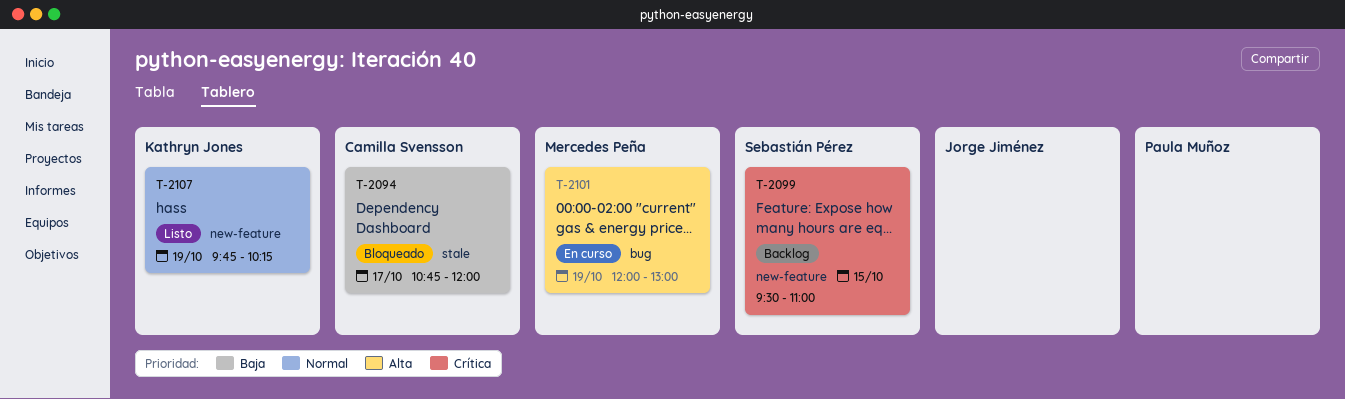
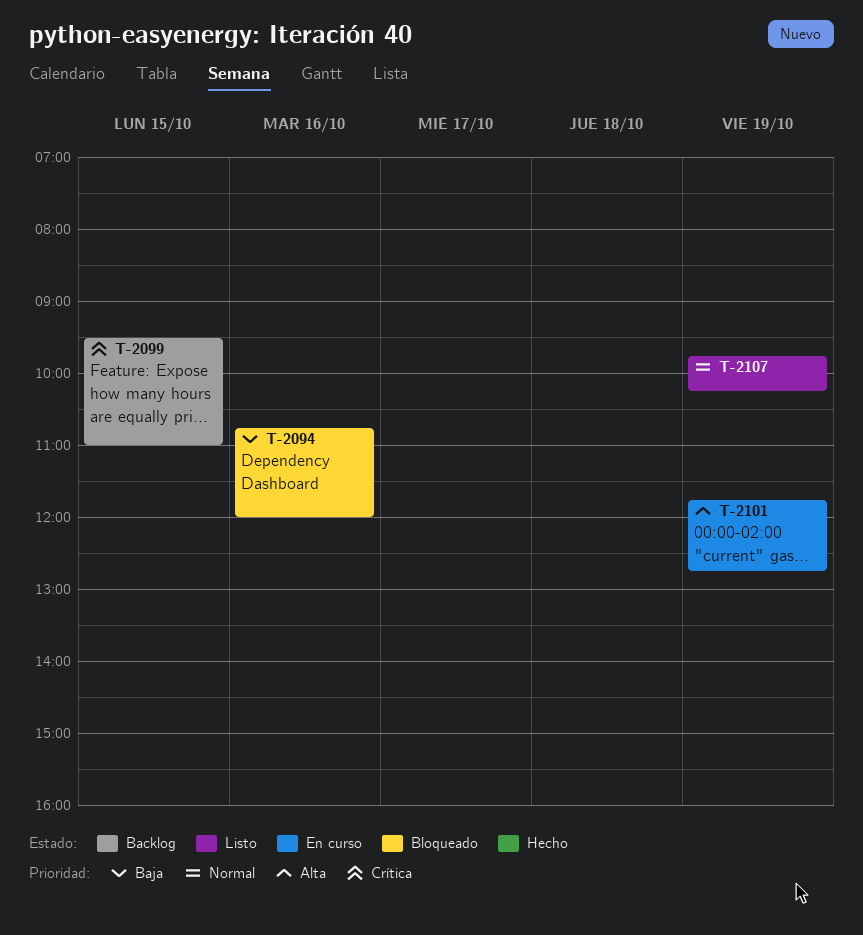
T-2094, day: Oct 17 -> Oct 16
T-2101, begins: 12:00 -> 11:45
T-2101, ends: 13:00 -> 12:45

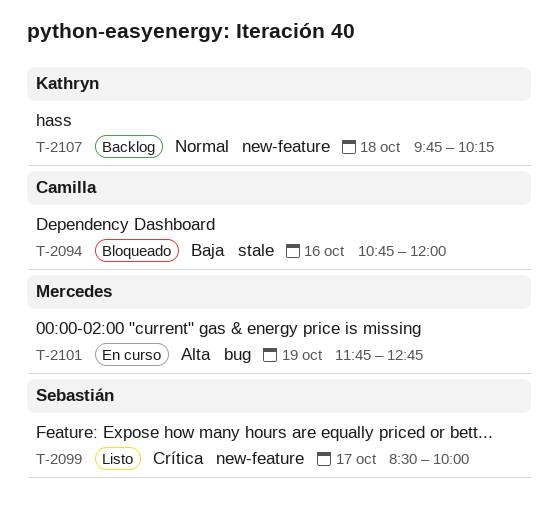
T-2099, status: Backlog -> Listo
T-2099, day: Oct 15 -> Oct 17
T-2099, begins: 09:30 -> 08:30
T-2099, ends: 11:00 -> 10:00
T-2107, status: Listo -> Backlog
T-2107, day: Oct 19 -> Oct 18

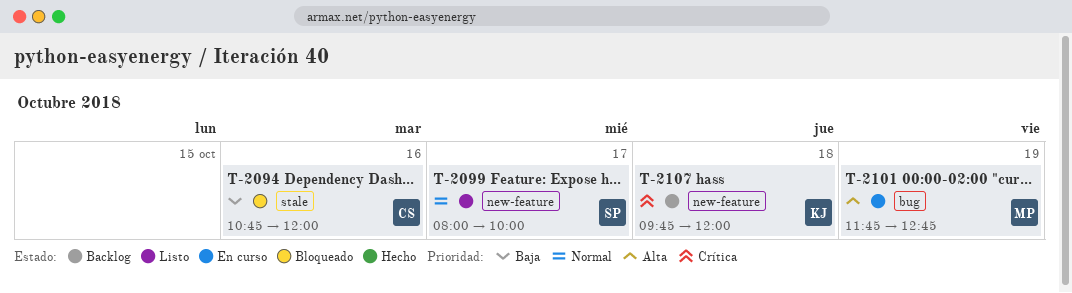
T-2099, priority: Crítica -> Normal
T-2099, begins: 08:30 -> 08:00
T-2107, priority: Normal -> Crítica
T-2107, ends: 10:15 -> 12:00

